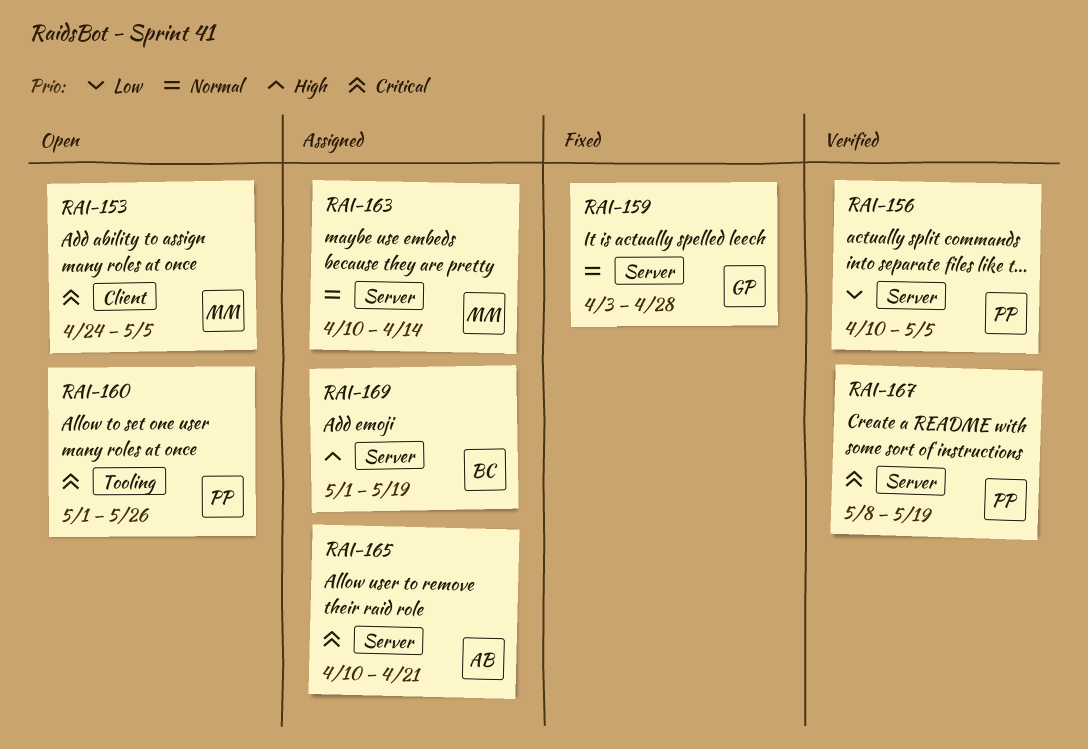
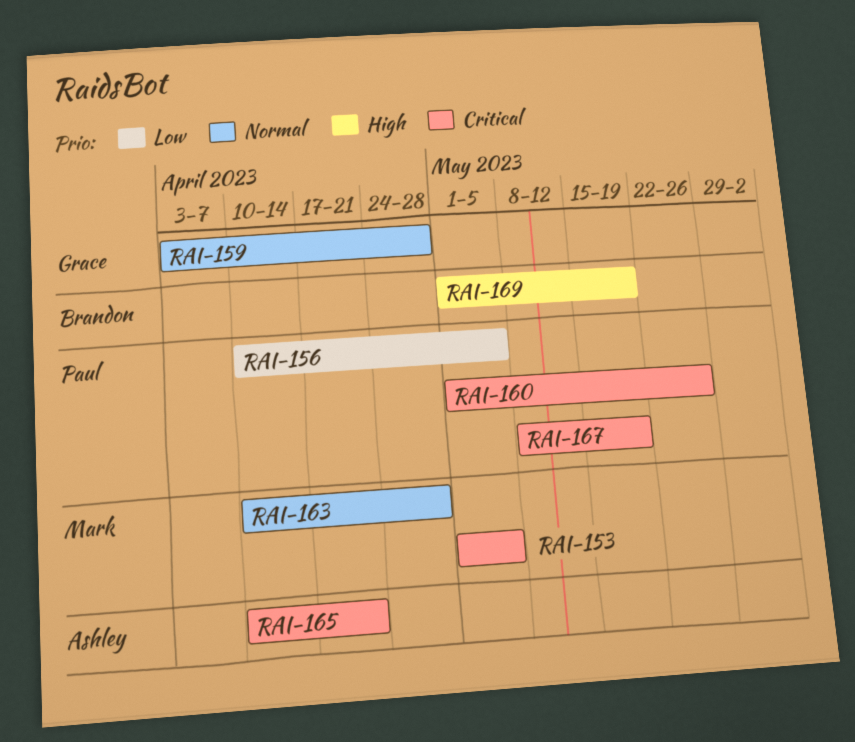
RAI-153, start: Apr 24 -> May 1
RAI-163, due: Apr 14 -> Apr 28

